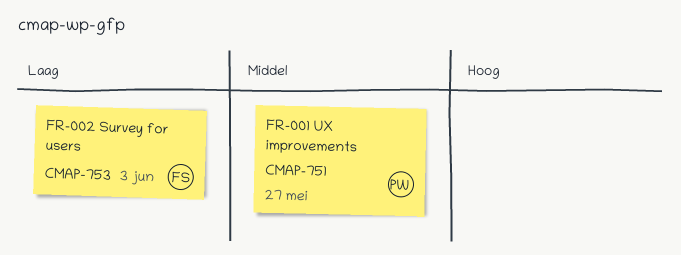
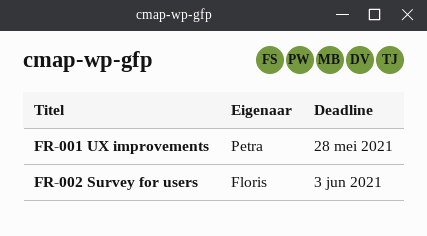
FR-001 UX improvements, due: May 27 -> May 28

